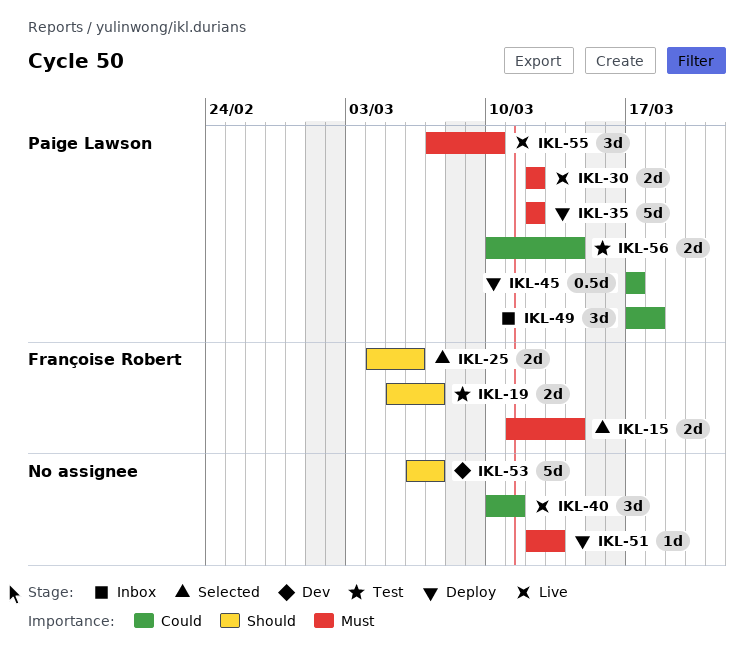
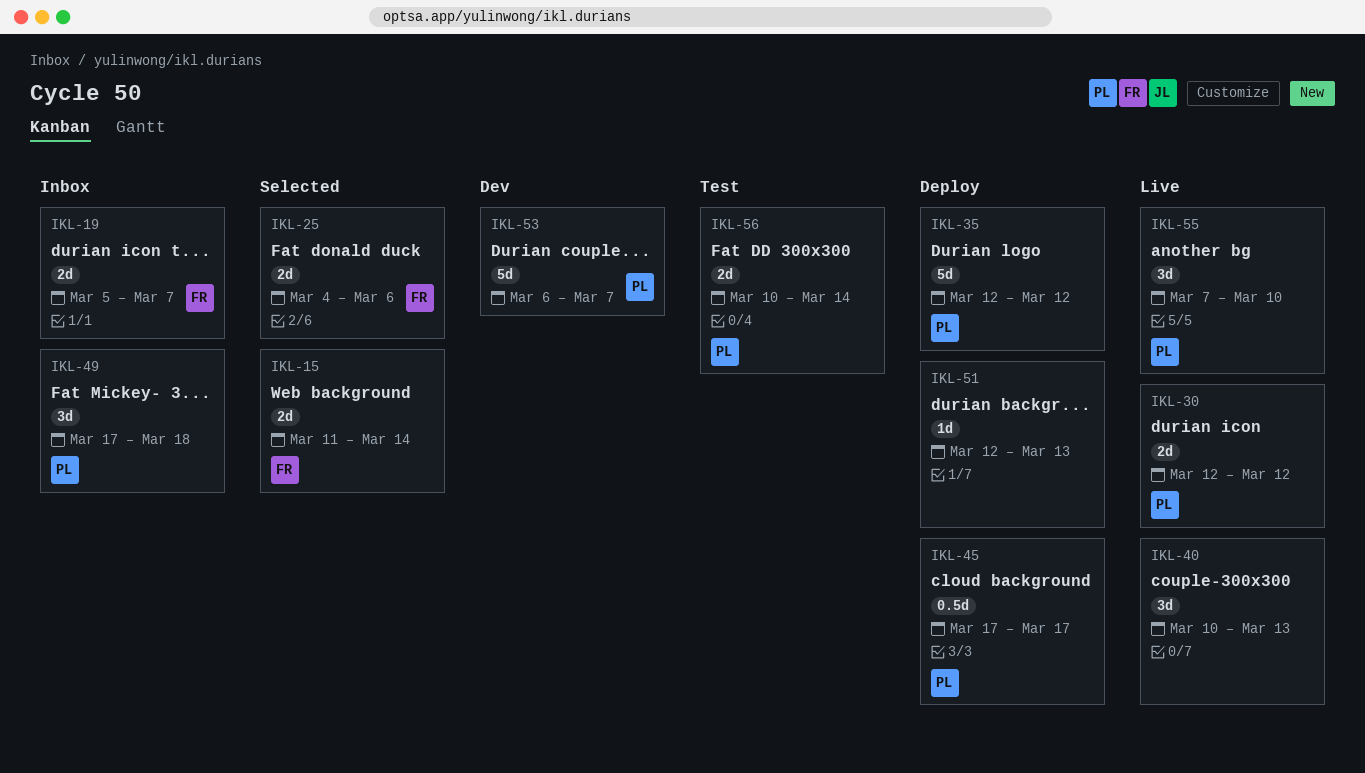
IKL-19, status: Test -> Inbox
IKL-40, due: Mar 11 -> Mar 13
IKL-53, owner: none -> Paige Lawson

